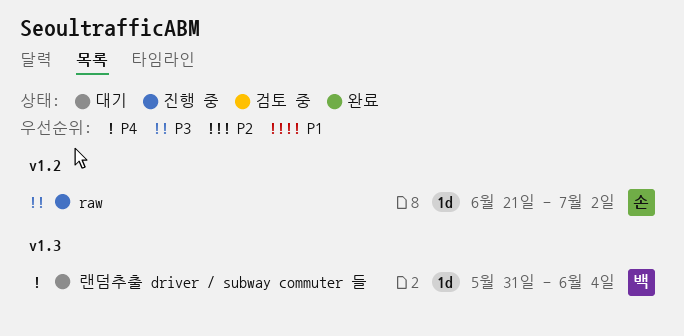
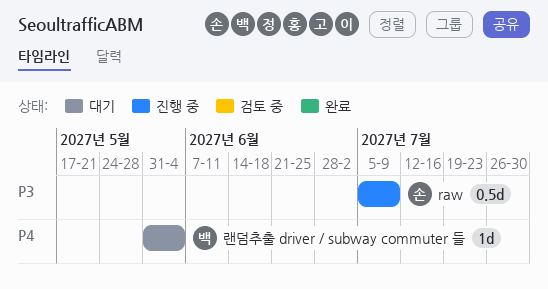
raw, estimate: 1d -> 0.5d
raw, start: Jun 21 -> Jul 5
raw, due: Jul 2 -> Jul 9

